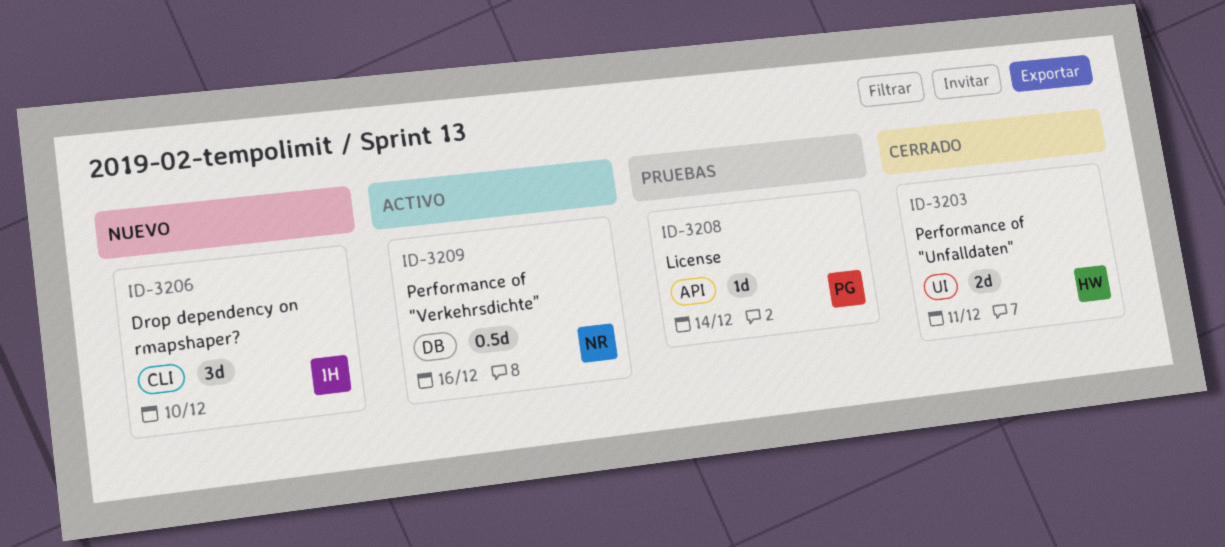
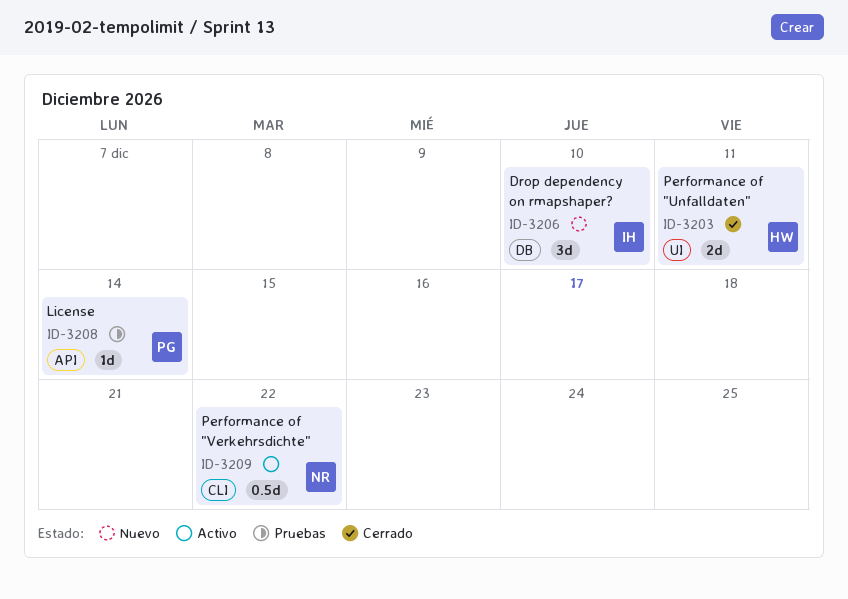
ID-3206, label: CLI -> DB
ID-3209, label: DB -> CLI
ID-3209, due: Dec 16 -> Dec 22

